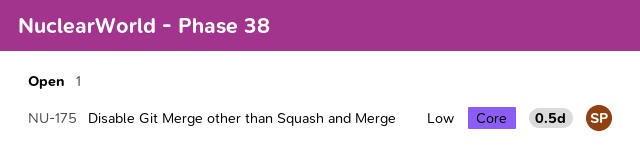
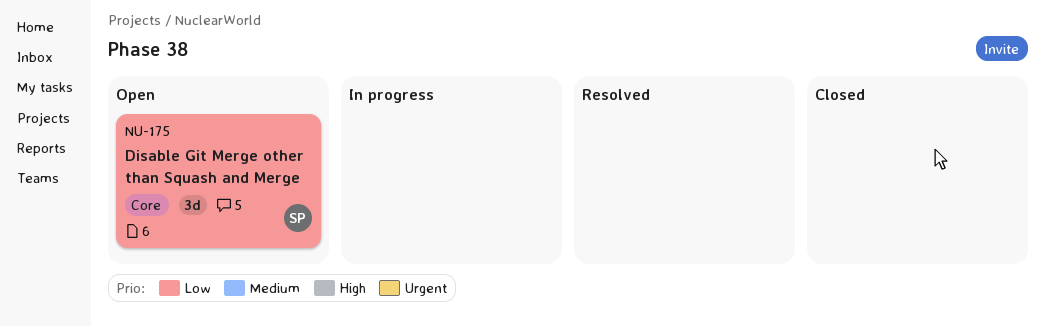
NU-175, estimate: 0.5d -> 3d

